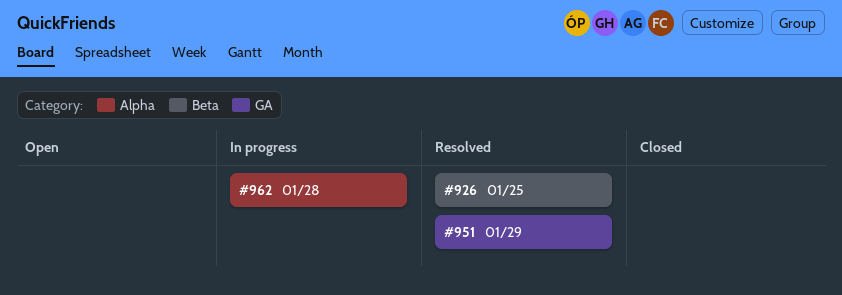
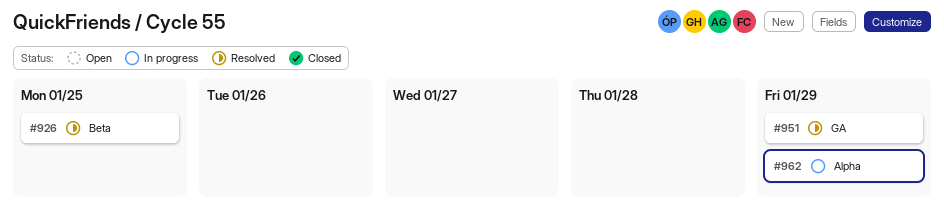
#962, due: Jan 28 -> Jan 29

